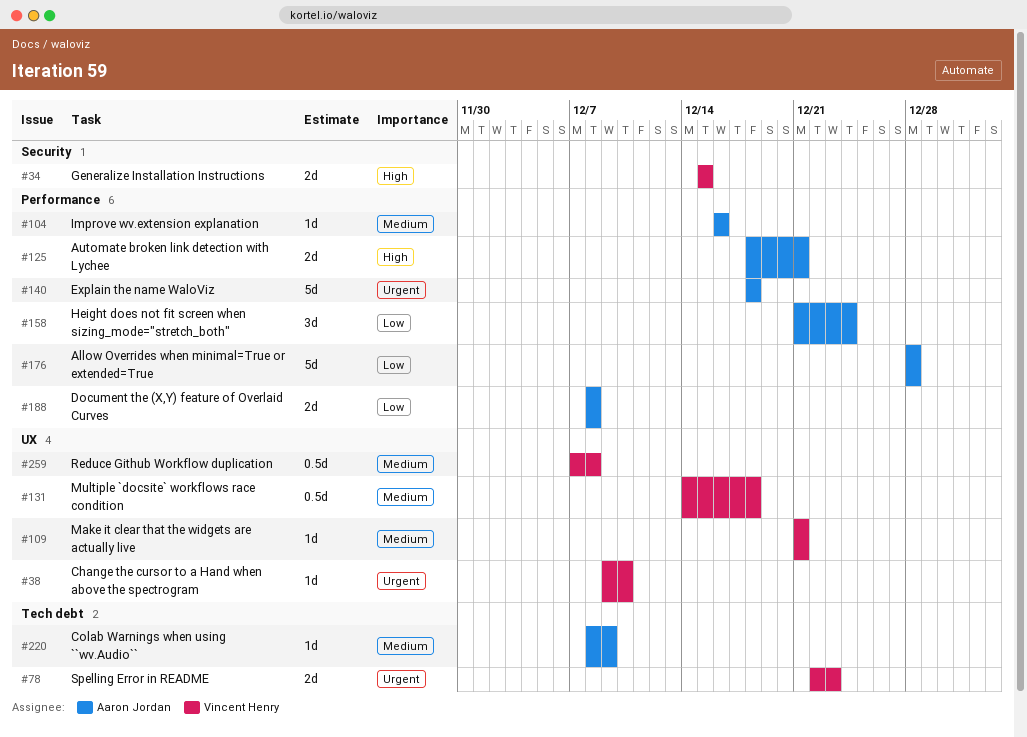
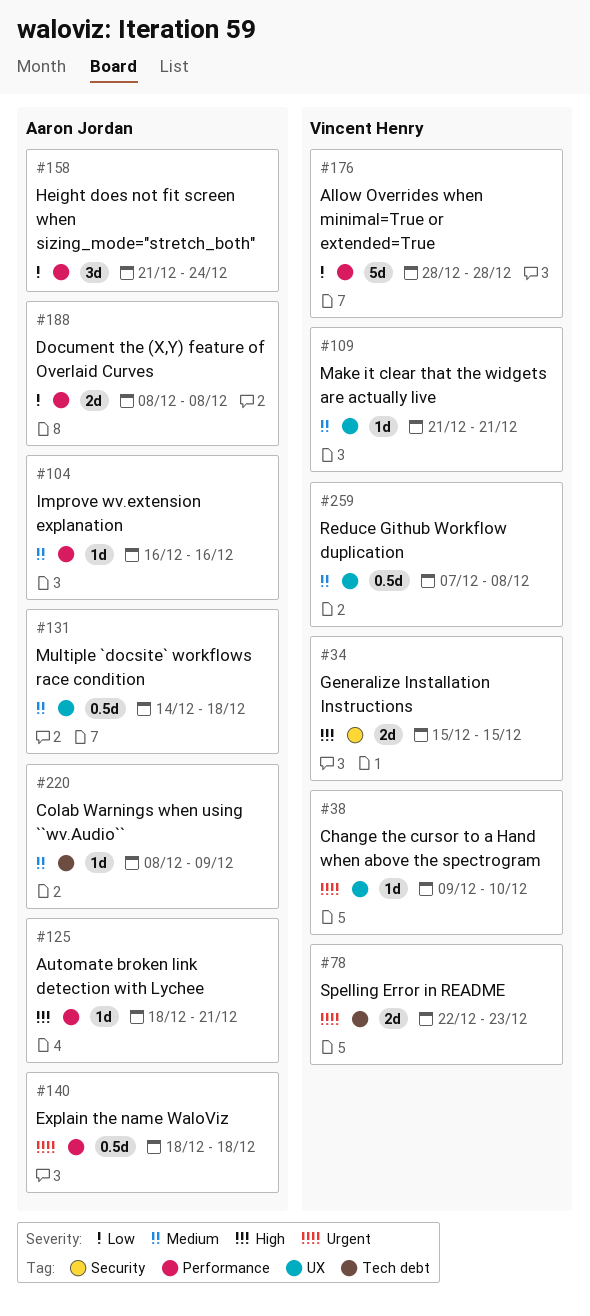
#125, estimate: 2d -> 1d
#131, owner: Vincent Henry -> Aaron Jordan
#140, estimate: 5d -> 0.5d
#176, owner: Aaron Jordan -> Vincent Henry

